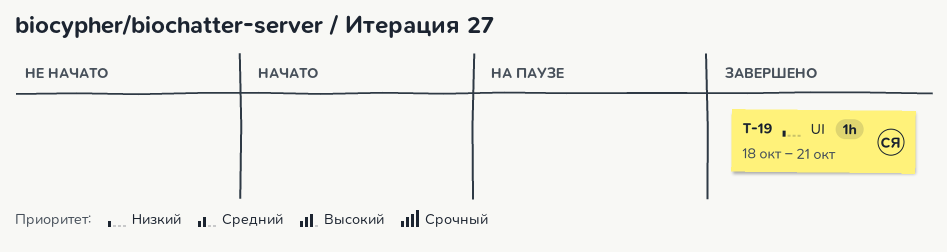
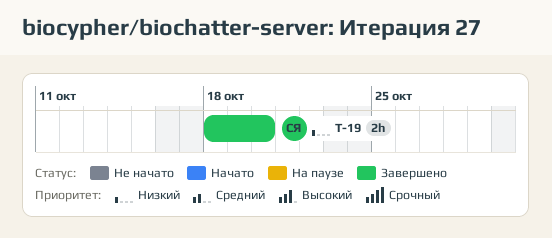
T-19, estimate: 1h -> 2h
T-19, due: Oct 21 -> Oct 20

